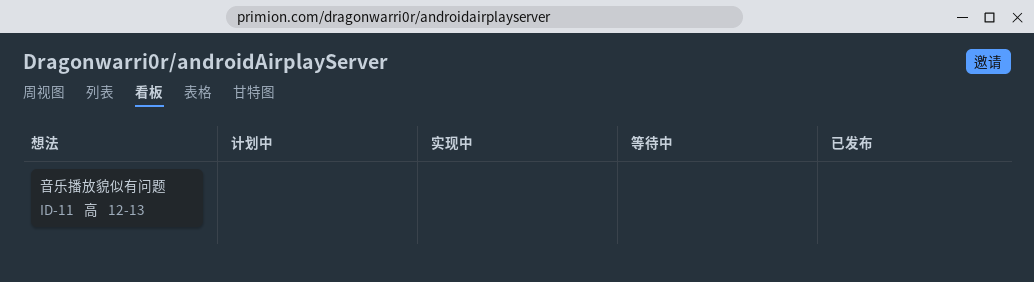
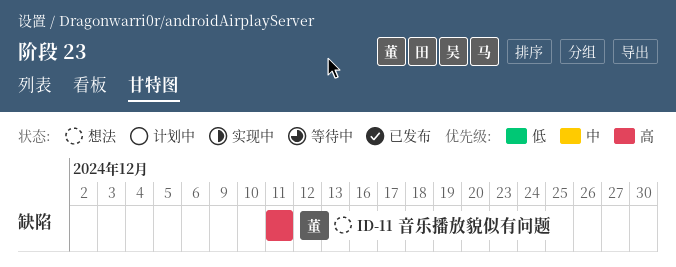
ID-11, due: Dec 13 -> Dec 11

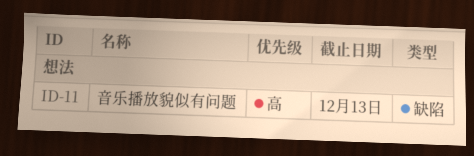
ID-11, due: Dec 11 -> Dec 13

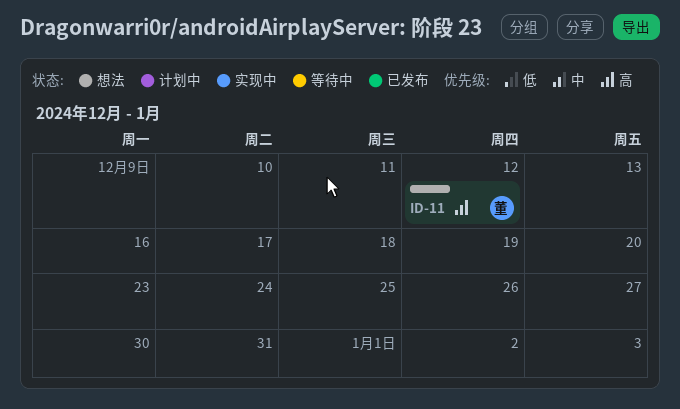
ID-11, due: Dec 13 -> Dec 12

